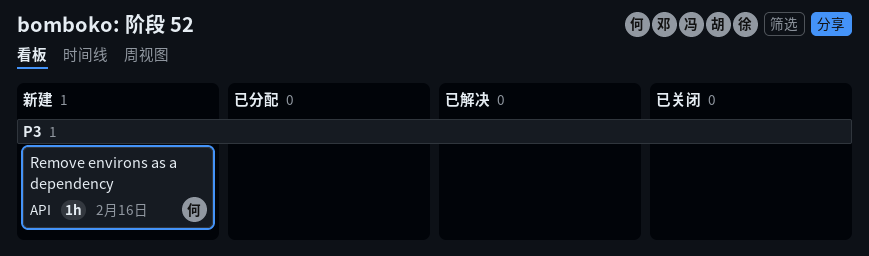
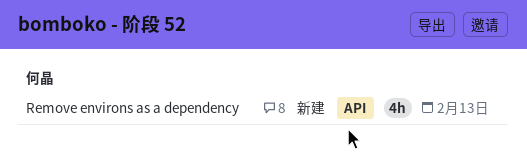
Remove environs as a dependency, estimate: 1h -> 4h
Remove environs as a dependency, due: Feb 16 -> Feb 13

